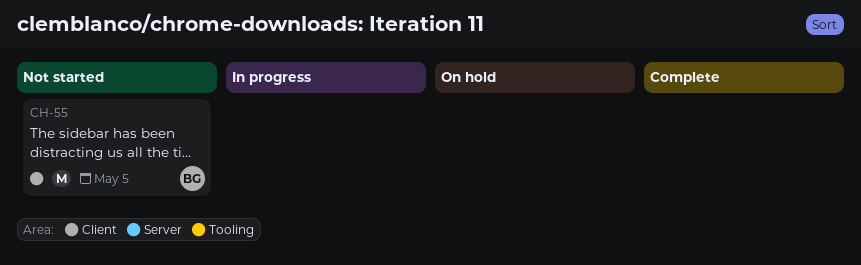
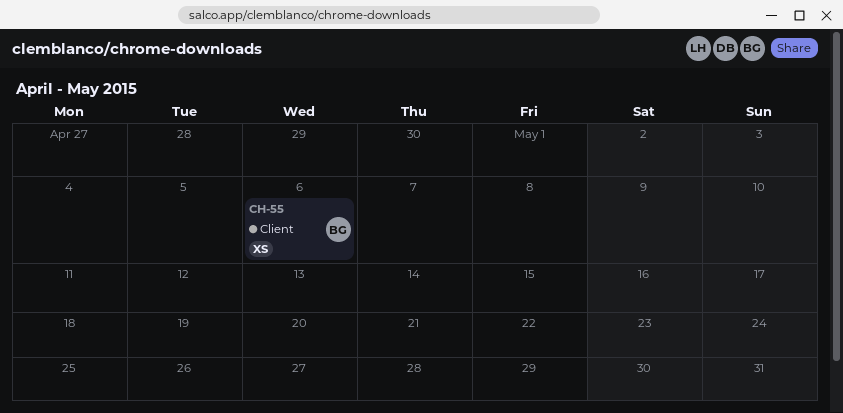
CH-55, estimate: M -> XS
CH-55, due: May 5 -> May 6

